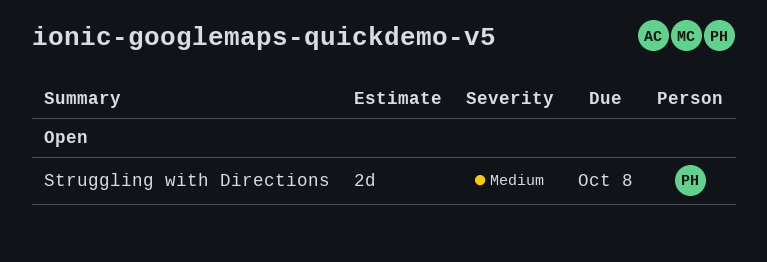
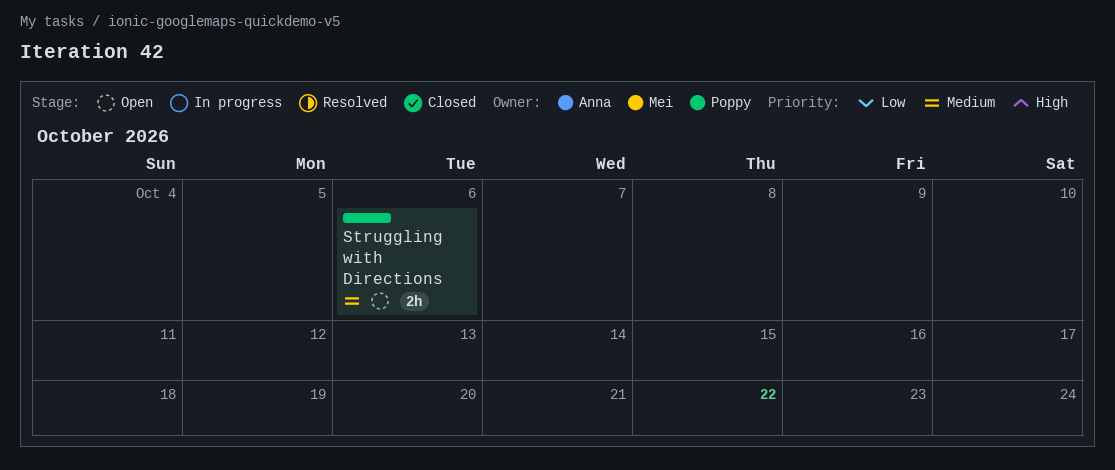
Struggling with Directions, estimate: 2d -> 2h
Struggling with Directions, due: Oct 8 -> Oct 6

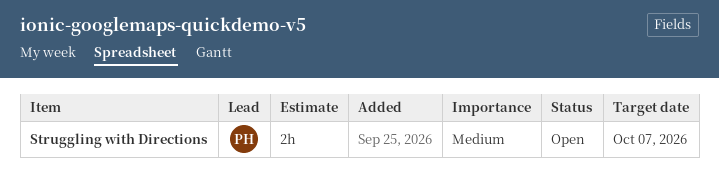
Struggling with Directions, due: Oct 6 -> Oct 7

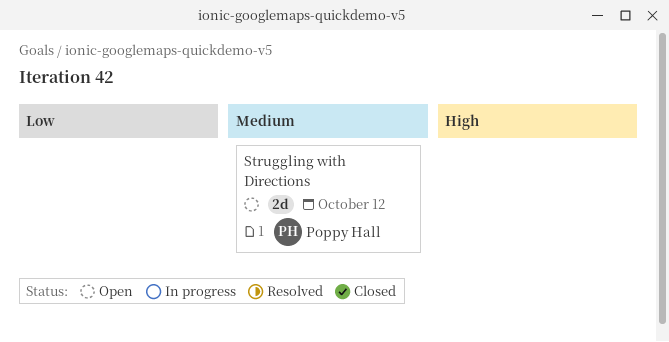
Struggling with Directions, estimate: 2h -> 2d
Struggling with Directions, due: Oct 7 -> Oct 12

